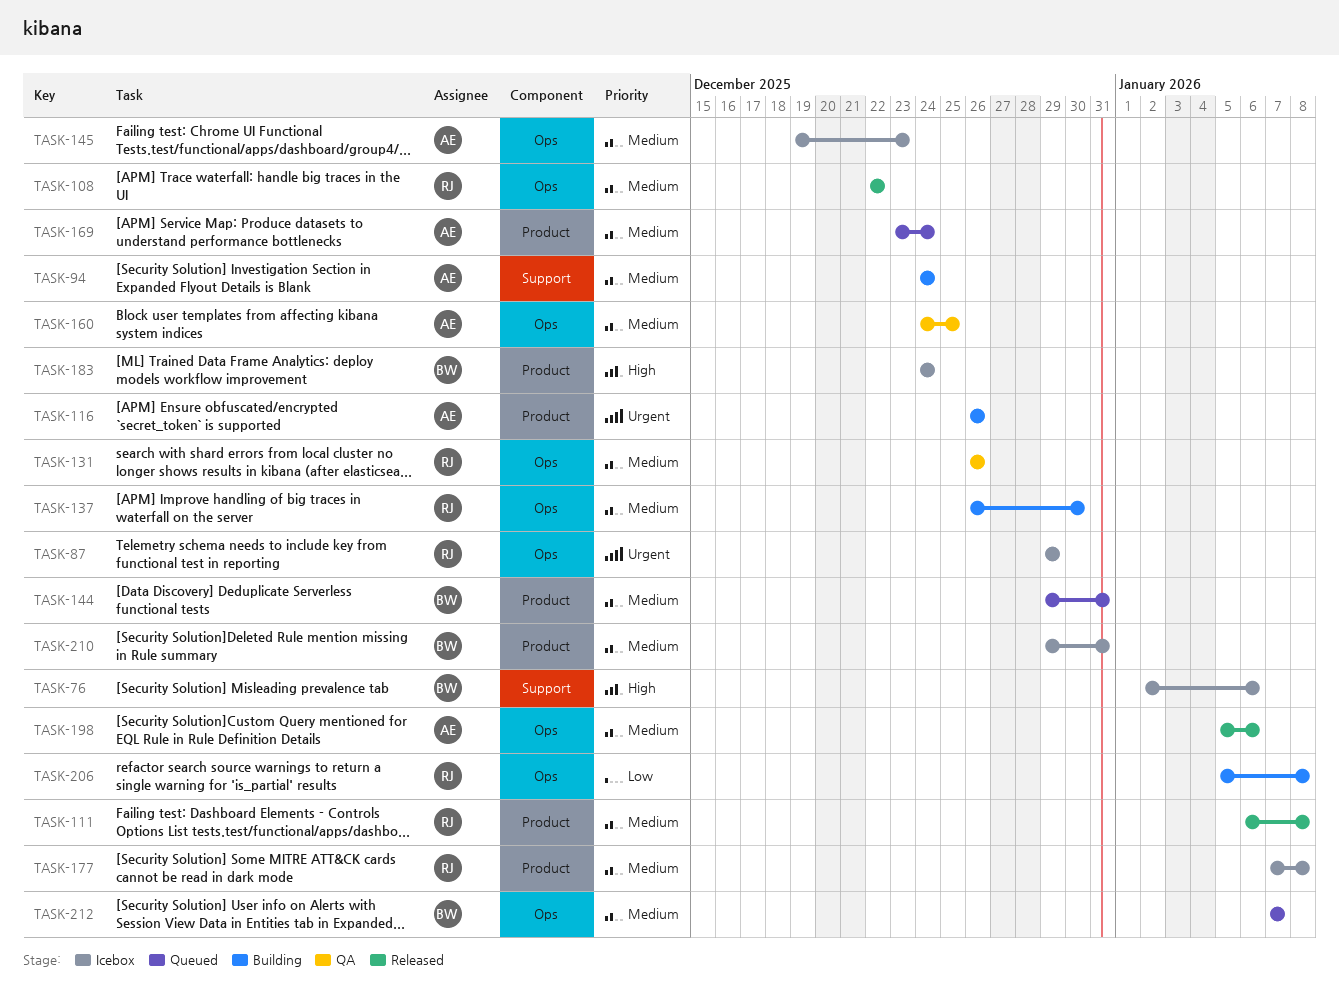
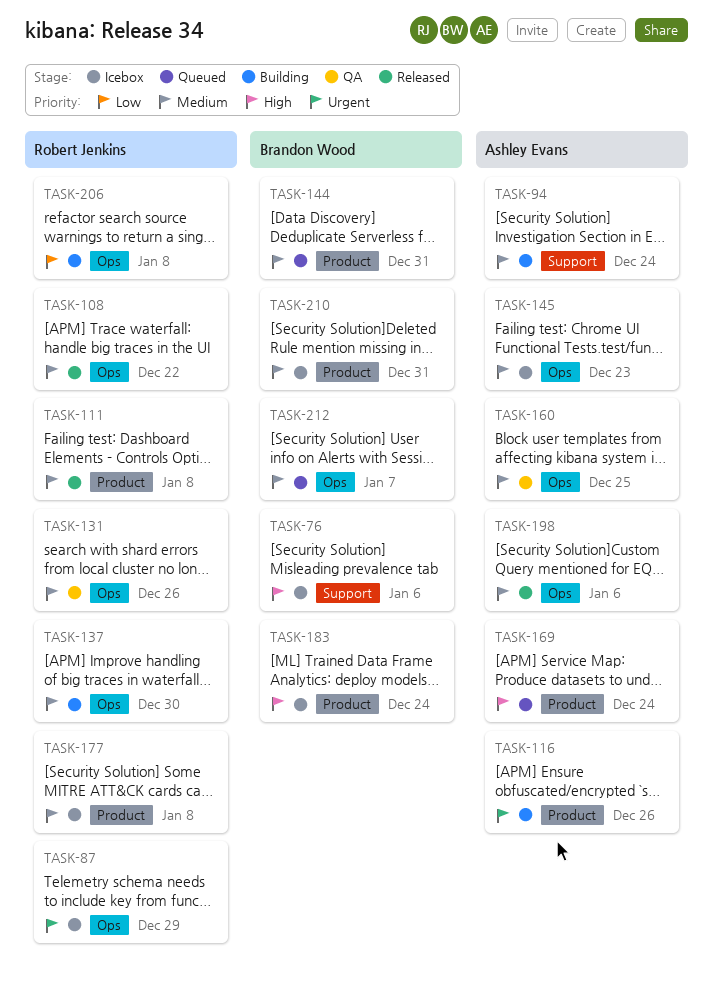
TASK-169, priority: Medium -> High

